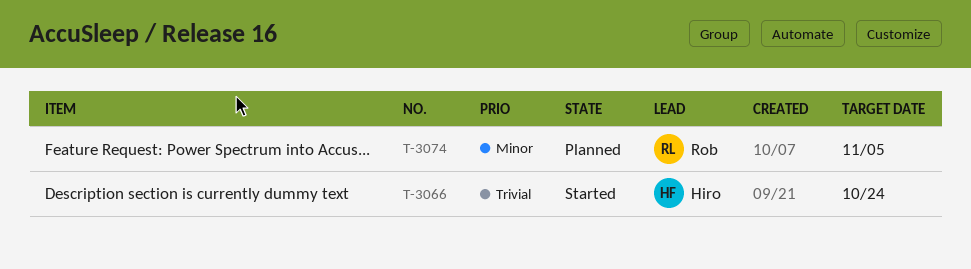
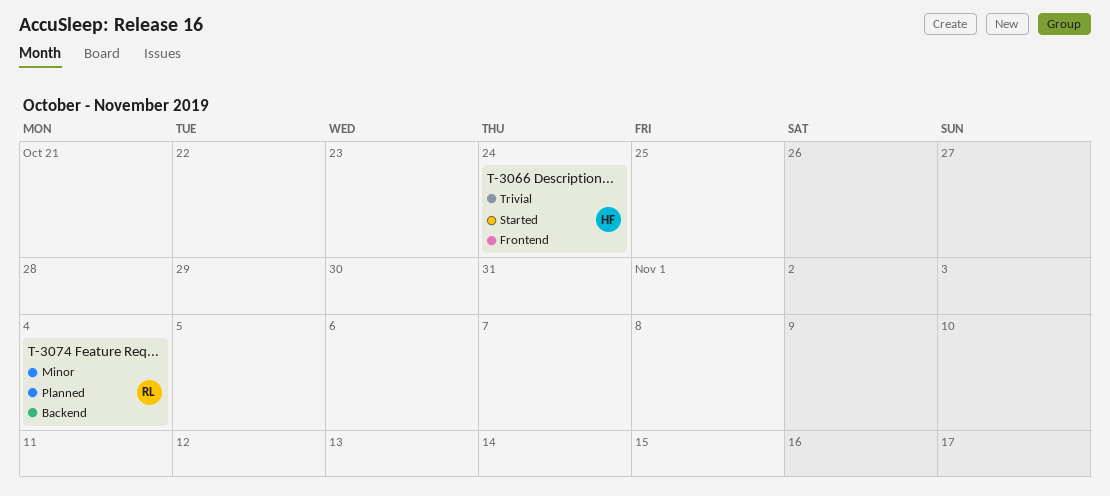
T-3074, due: Nov 5 -> Nov 4

